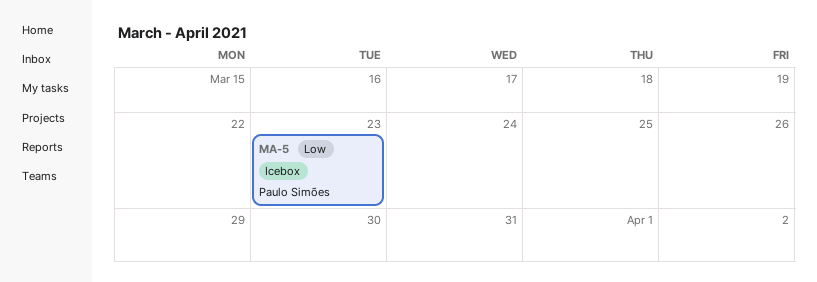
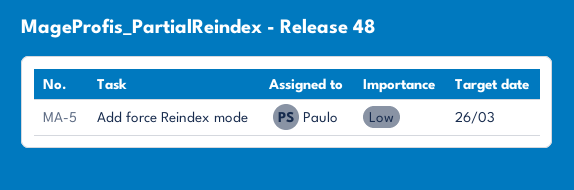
MA-5, due: Mar 23 -> Mar 26

